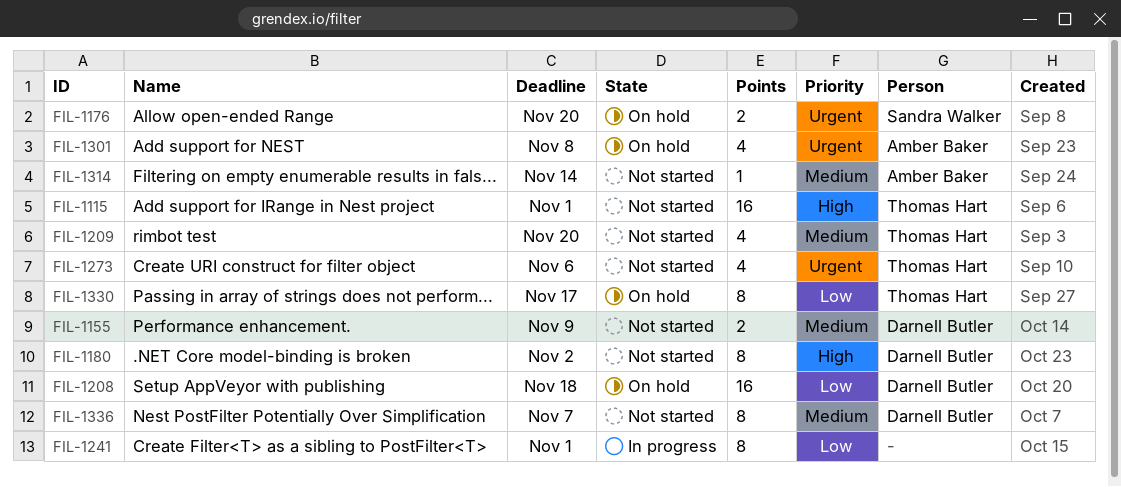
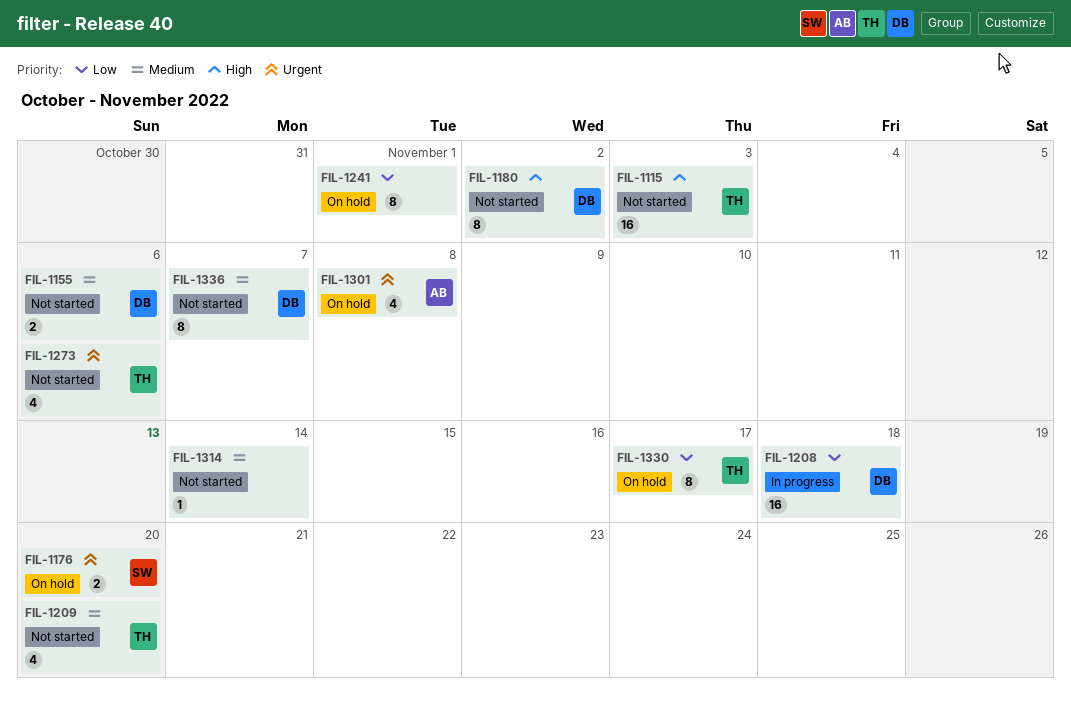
FIL-1115, due: Nov 1 -> Nov 3
FIL-1155, due: Nov 9 -> Nov 6
FIL-1208, status: On hold -> In progress
FIL-1241, status: In progress -> On hold
FIL-1314, owner: Amber Baker -> none

